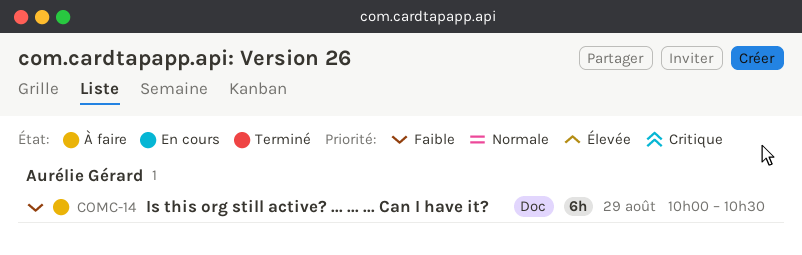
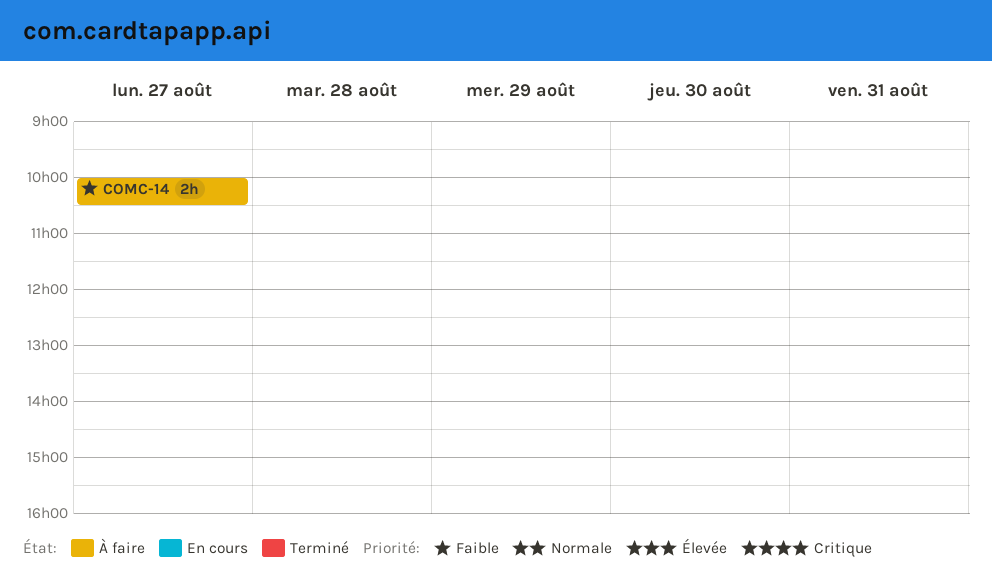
COMC-14, estimate: 6h -> 2h
COMC-14, day: Aug 29 -> Aug 27

